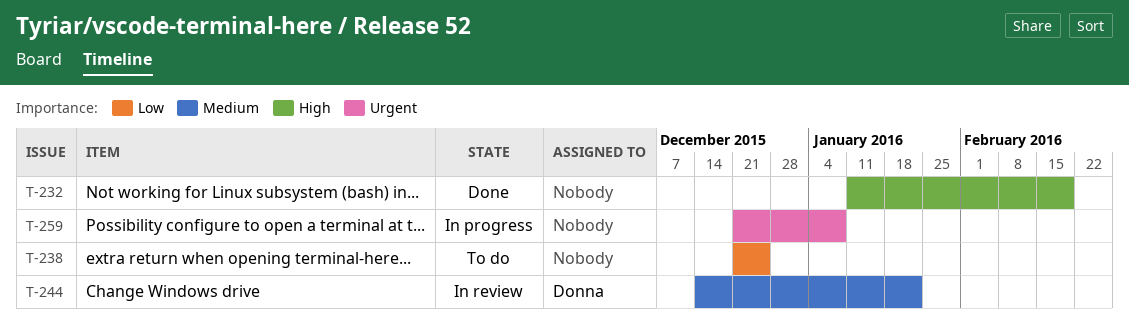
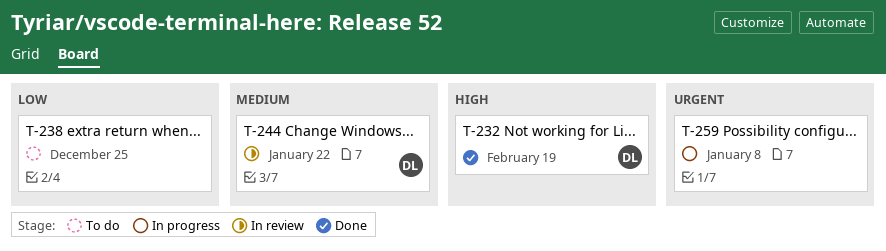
T-232, owner: none -> Donna

